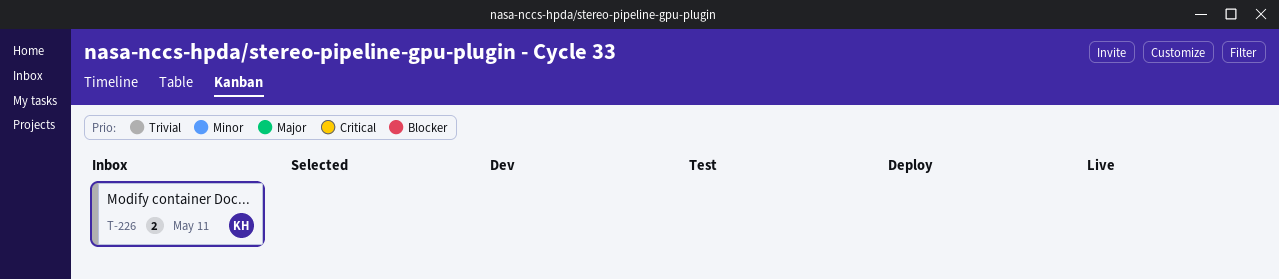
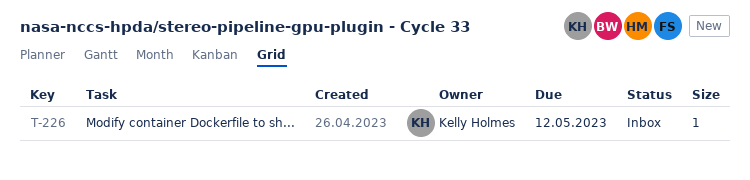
T-226, estimate: 2 -> 1
T-226, due: May 11 -> May 12

